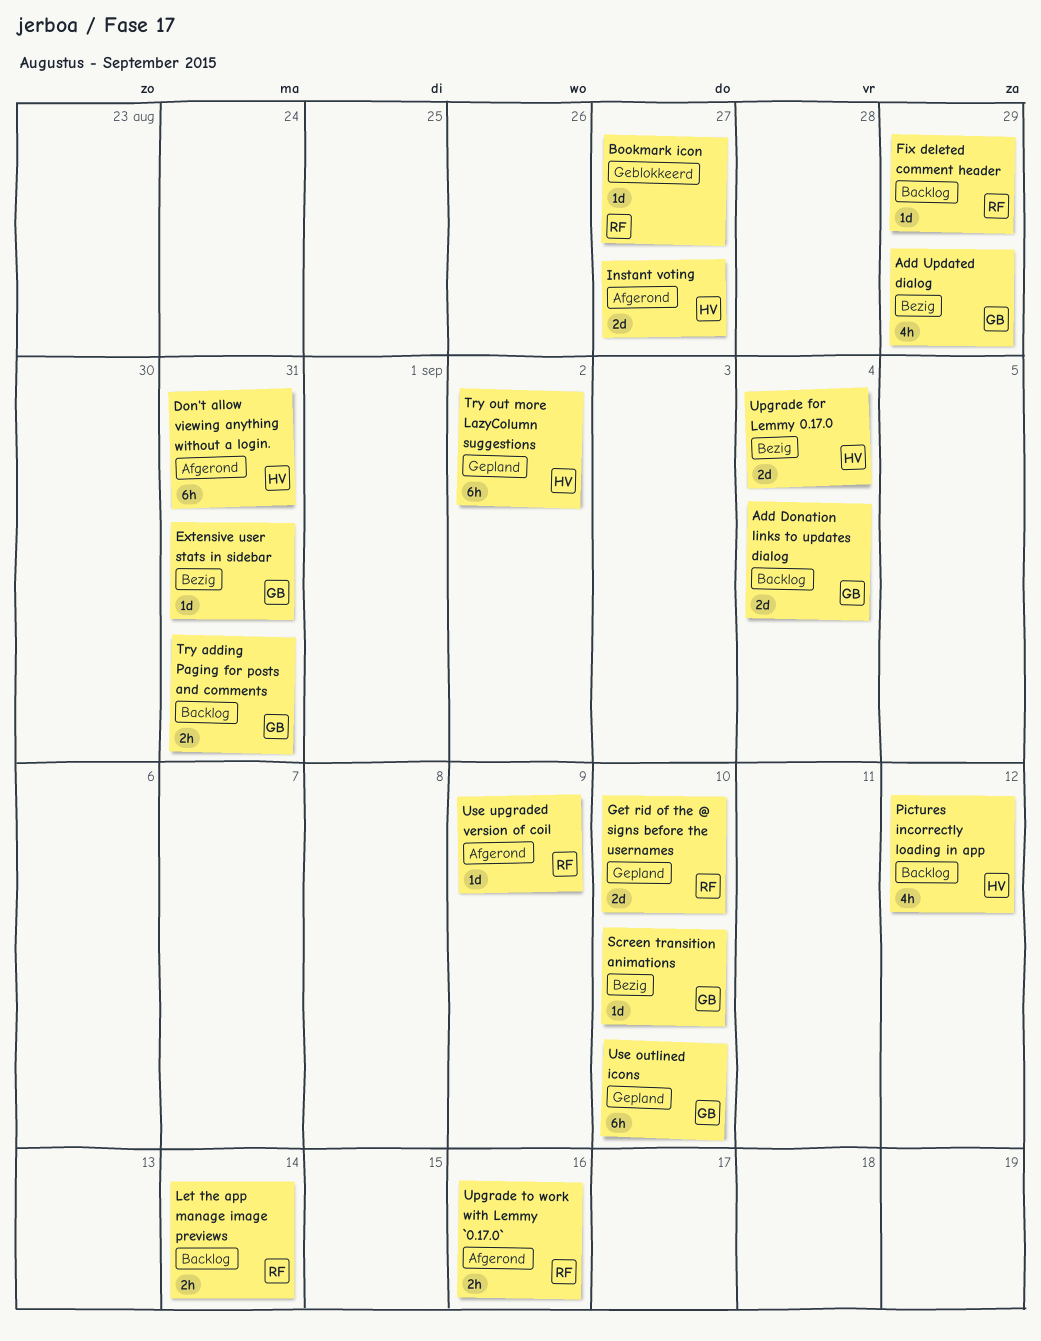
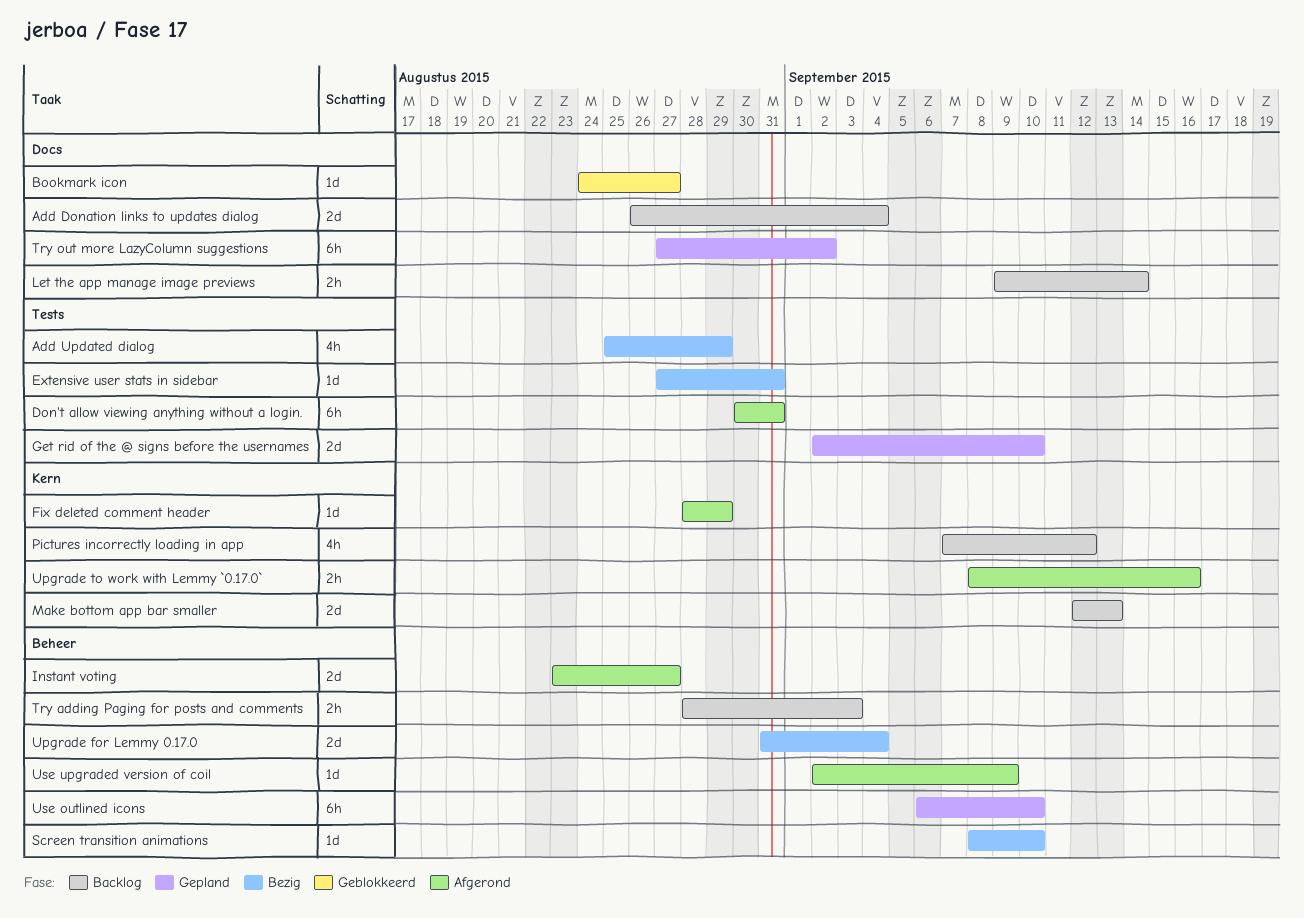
Fix deleted comment header, status: Backlog -> Afgerond
Make bottom app bar smaller: none -> present
Try adding Paging for posts and comments, due: Aug 31 -> Sep 3

